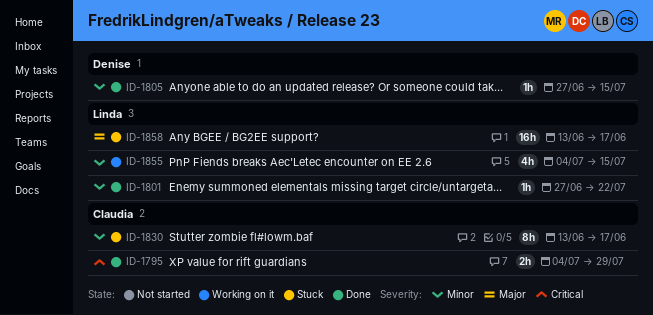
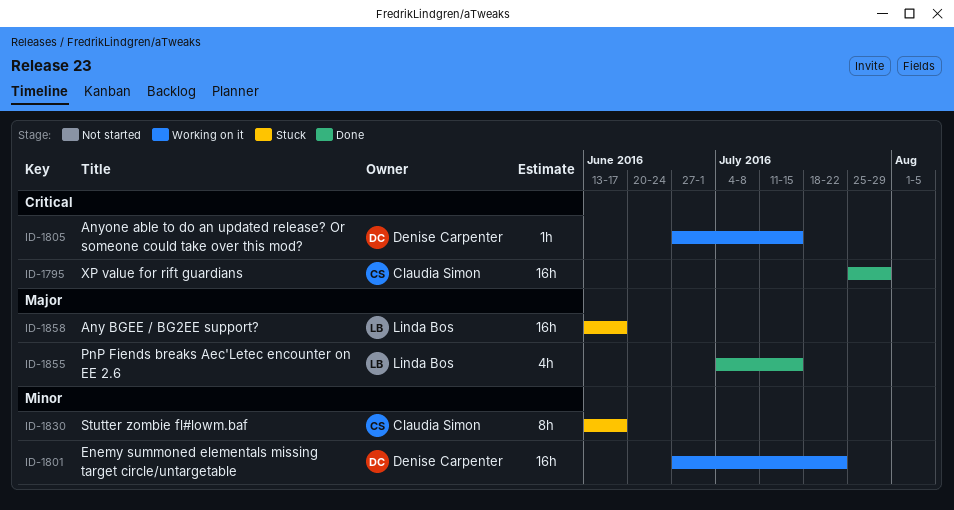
ID-1795, estimate: 2h -> 16h
ID-1795, start: Jul 4 -> Jul 25
ID-1801, status: Done -> Working on it
ID-1801, owner: Linda Bos -> Denise Carpenter
ID-1801, estimate: 1h -> 16h
ID-1805, status: Done -> Working on it
ID-1805, priority: Minor -> Critical
ID-1855, status: Working on it -> Done
ID-1855, priority: Minor -> Major

